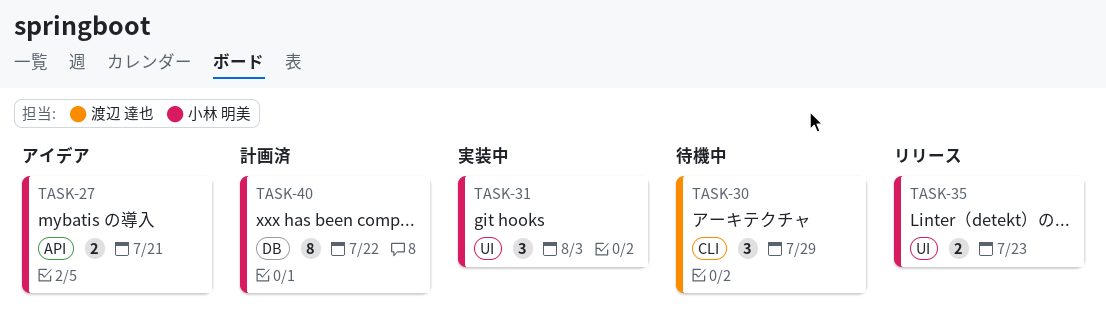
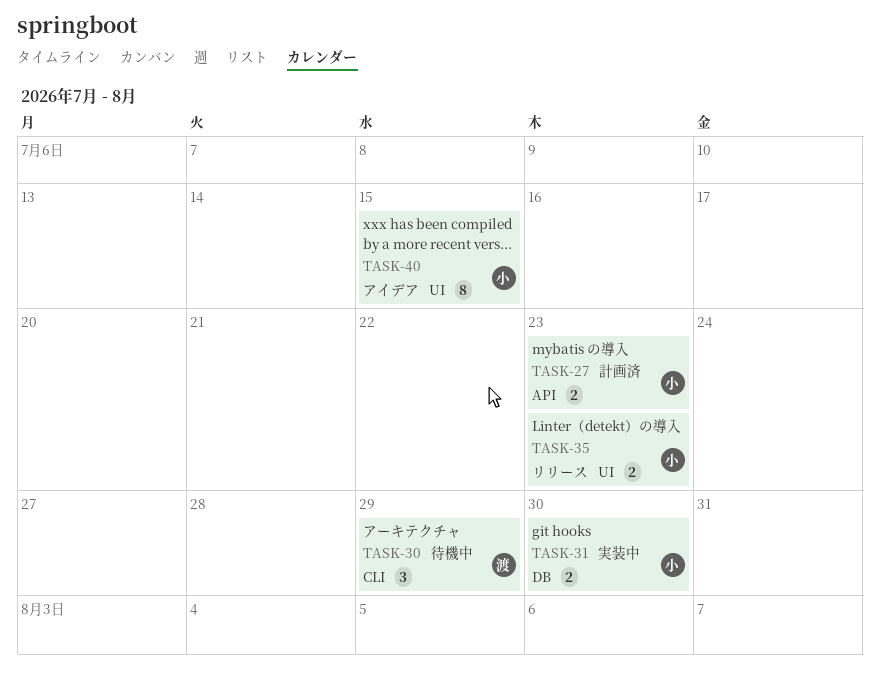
TASK-27, status: アイデア -> 計画済
TASK-27, due: Jul 21 -> Jul 23
TASK-31, label: UI -> DB
TASK-31, estimate: 3 -> 2
TASK-31, due: Aug 3 -> Jul 30
TASK-40, status: 計画済 -> アイデア
TASK-40, label: DB -> UI
TASK-40, due: Jul 22 -> Jul 15

